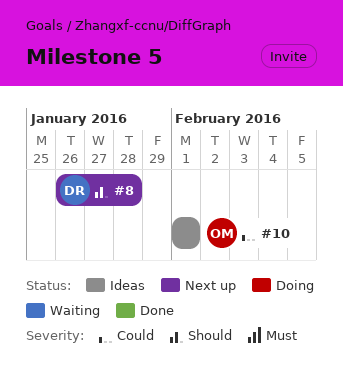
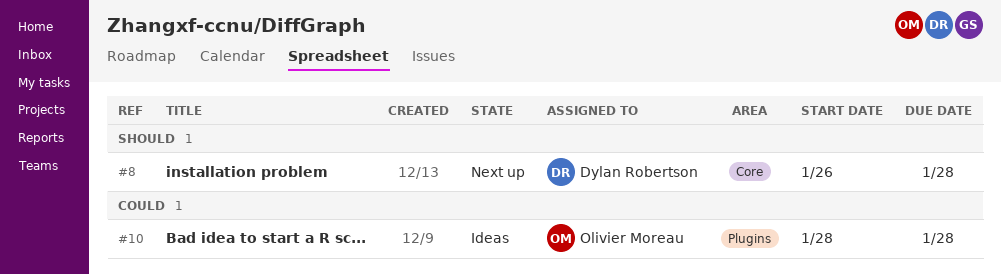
#10, start: Feb 1 -> Jan 28
#10, due: Feb 1 -> Jan 28

